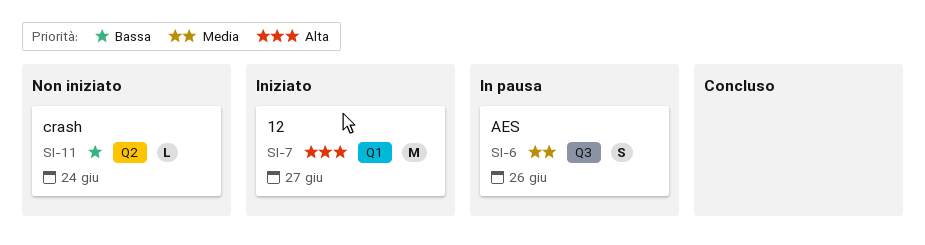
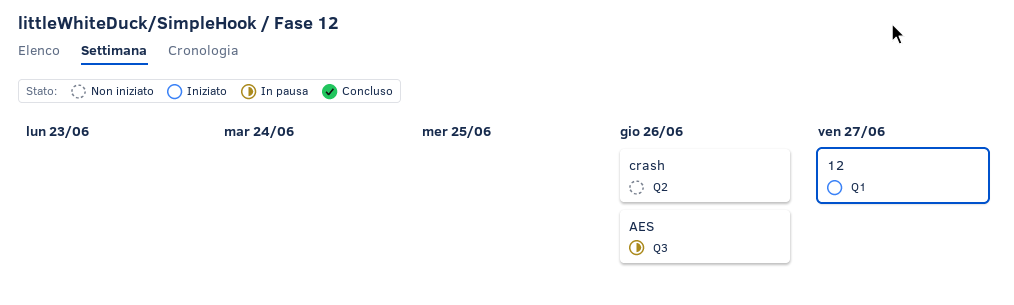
crash, due: Jun 24 -> Jun 26

